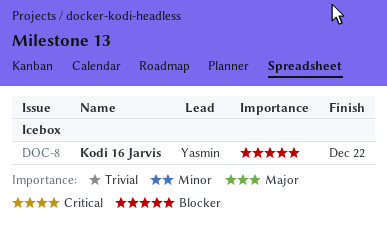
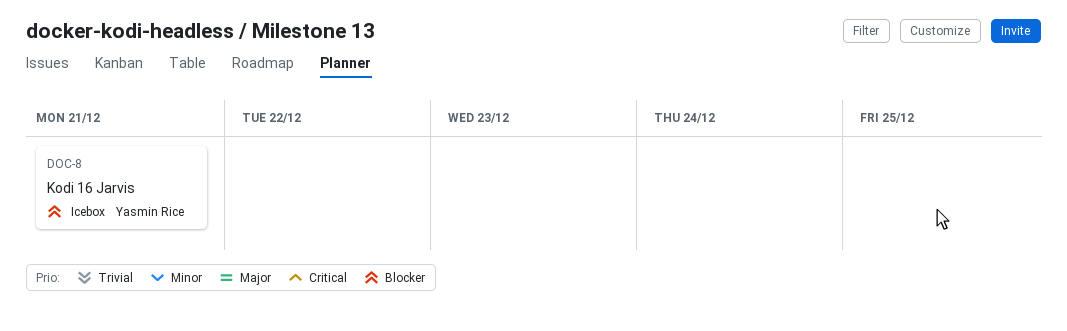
DOC-8, due: Dec 22 -> Dec 21

